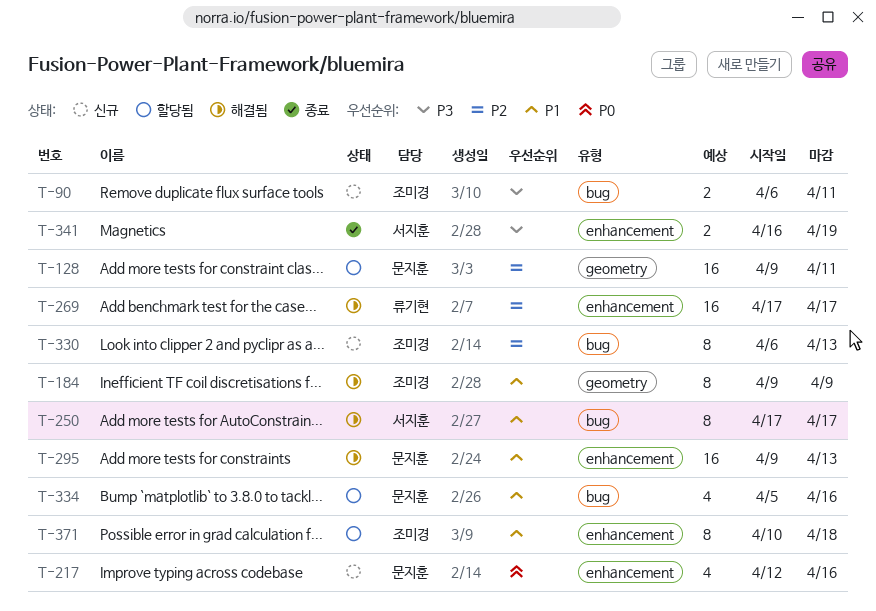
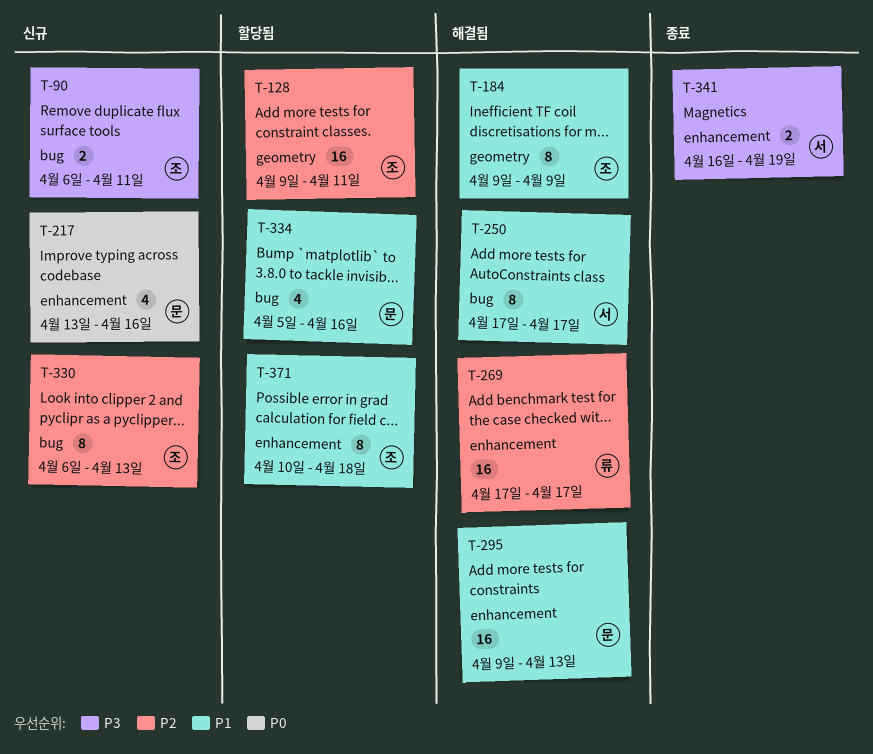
T-128, owner: 문지훈 -> 조미경
T-217, start: Apr 12 -> Apr 13

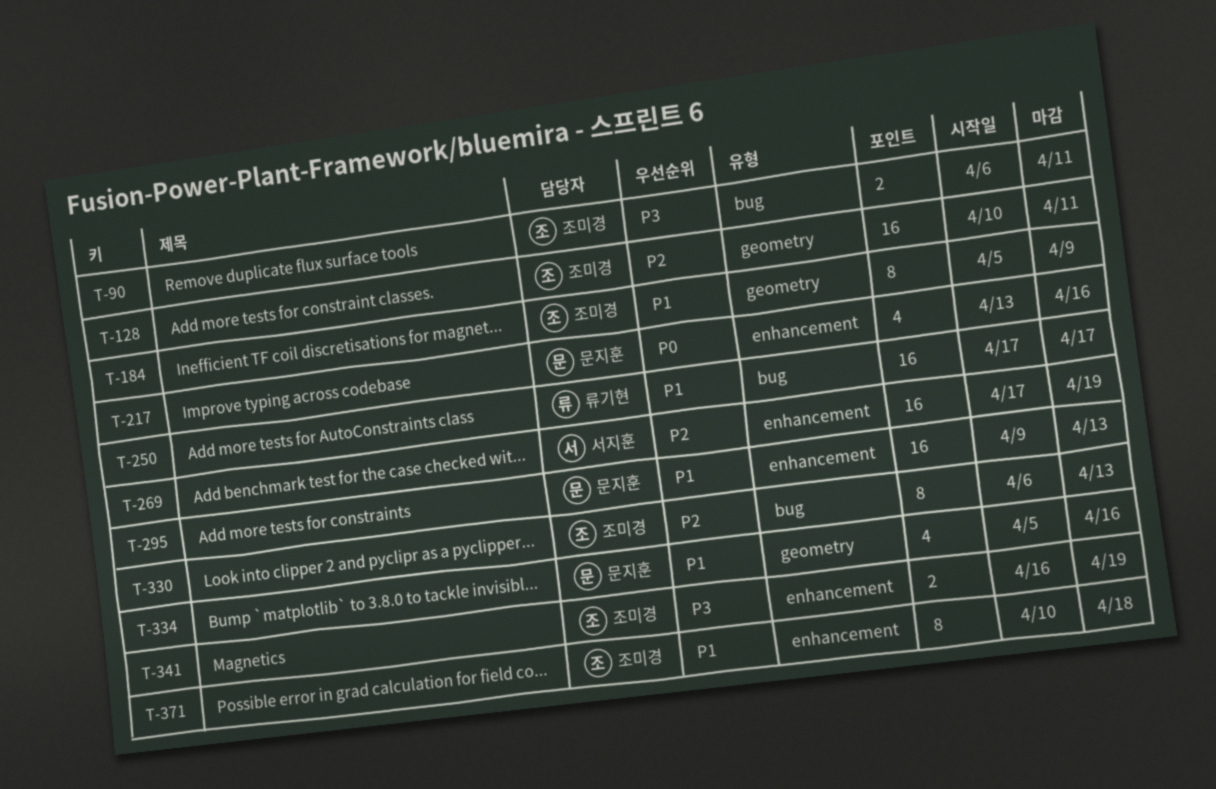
T-128, start: Apr 9 -> Apr 10
T-184, start: Apr 9 -> Apr 5
T-250, owner: 서지훈 -> 류기현
T-250, estimate: 8 -> 16
T-269, owner: 류기현 -> 서지훈
T-269, due: Apr 17 -> Apr 19
T-334, label: bug -> geometry
T-341, owner: 서지훈 -> 조미경

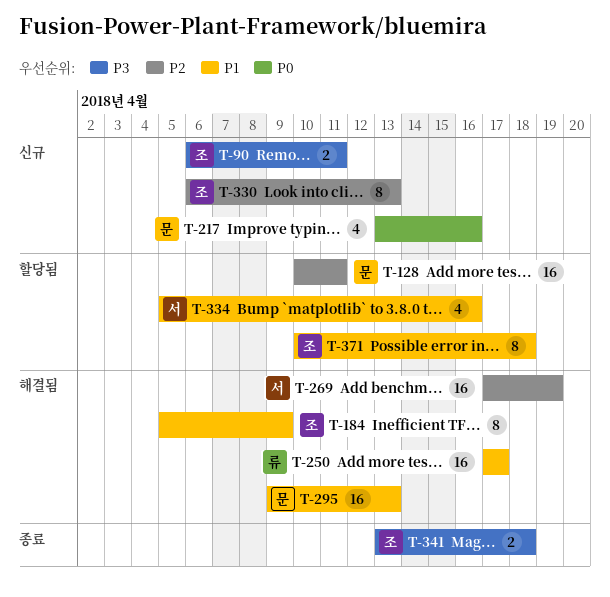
T-128, owner: 조미경 -> 문지훈
T-334, owner: 문지훈 -> 서지훈
T-341, start: Apr 16 -> Apr 13
T-341, due: Apr 19 -> Apr 18

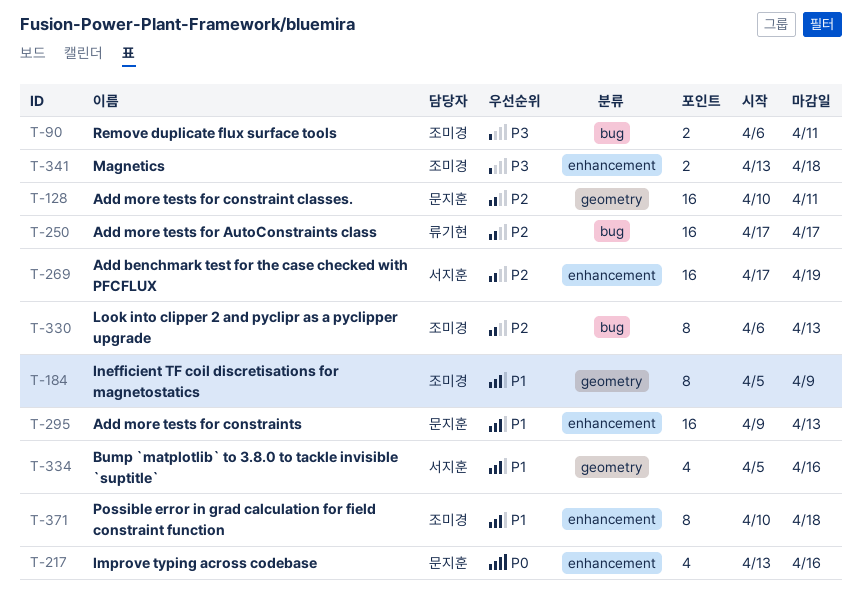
T-250, priority: P1 -> P2

